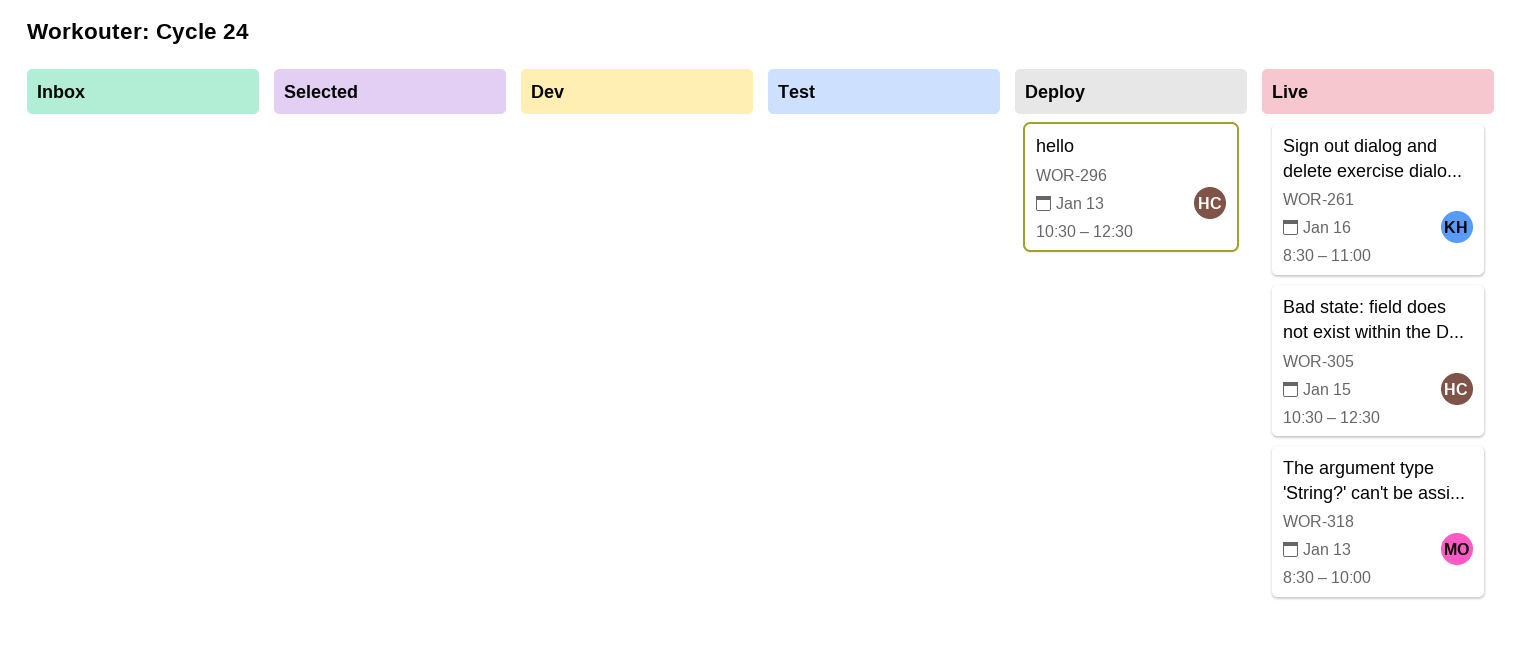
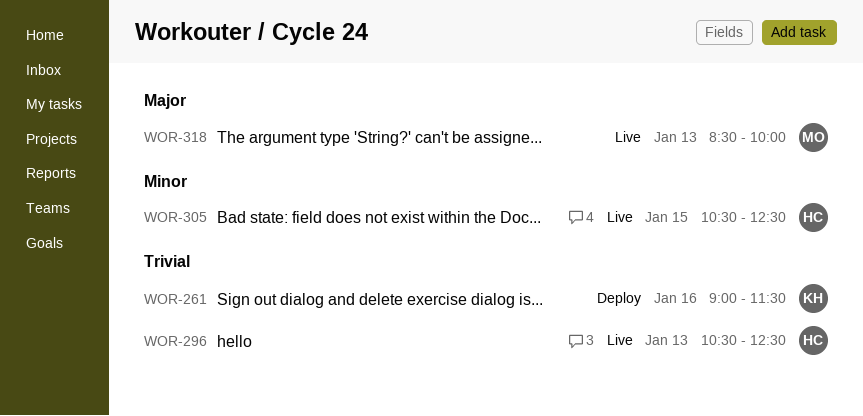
WOR-261, status: Live -> Deploy
WOR-261, begins: 08:30 -> 09:00
WOR-261, ends: 11:00 -> 11:30
WOR-296, status: Deploy -> Live

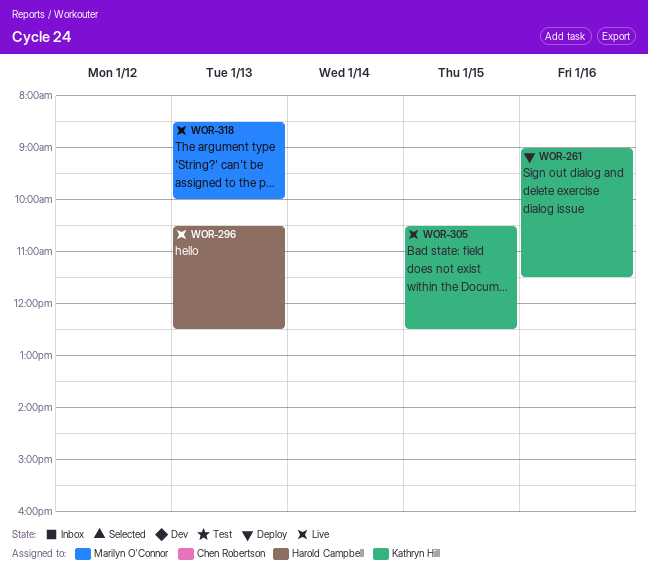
WOR-305, owner: Harold Campbell -> Kathryn Hill

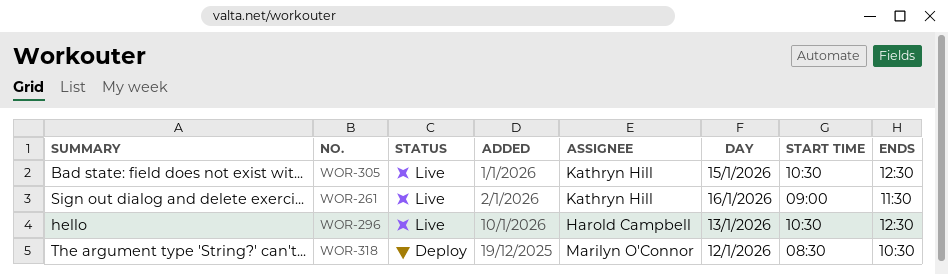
WOR-261, status: Deploy -> Live
WOR-318, status: Live -> Deploy
WOR-318, day: Jan 13 -> Jan 12
WOR-318, ends: 10:00 -> 10:30

